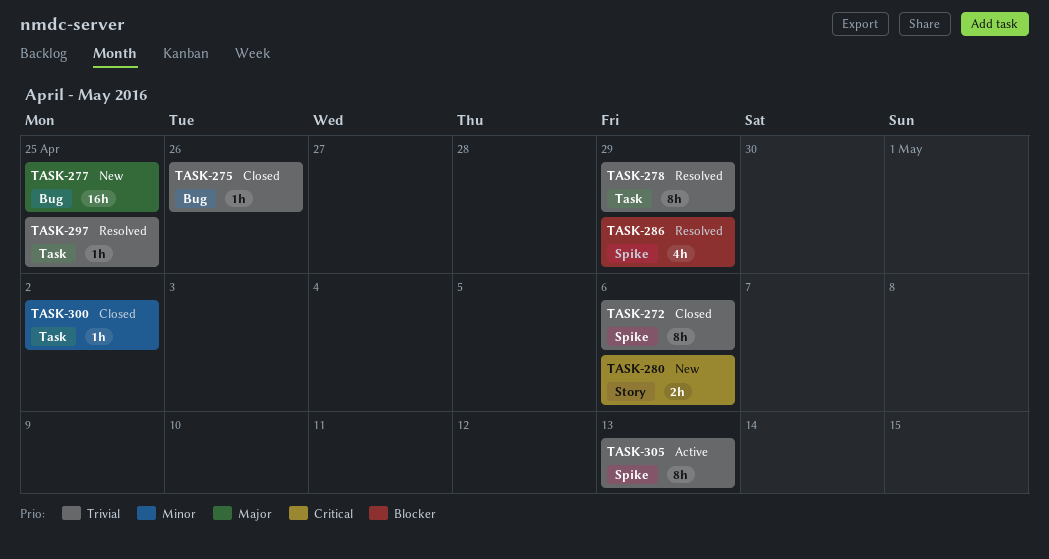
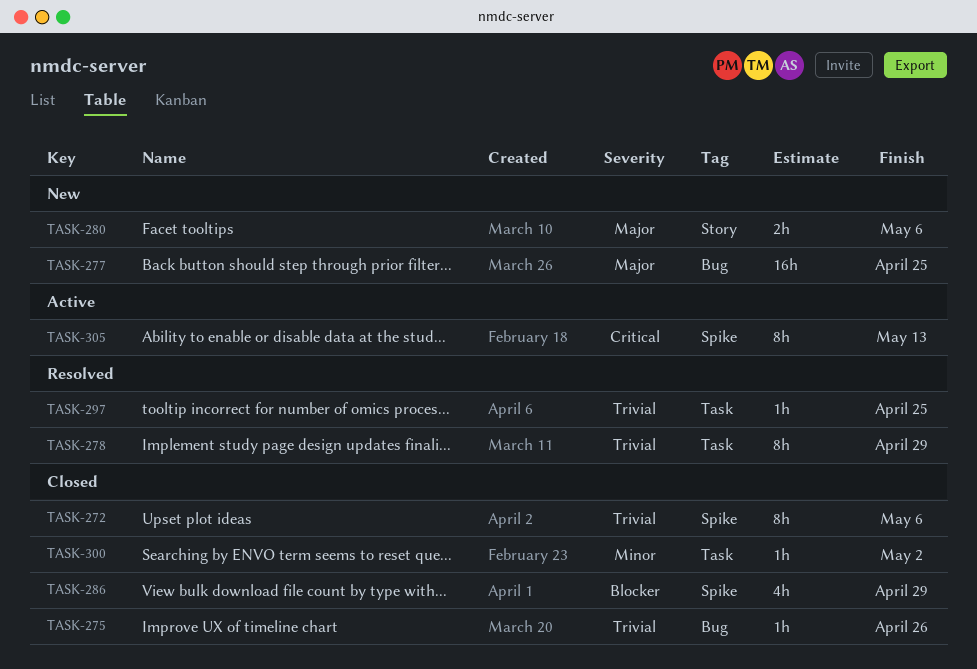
TASK-280, priority: Critical -> Major
TASK-286, status: Resolved -> Closed
TASK-305, priority: Trivial -> Critical

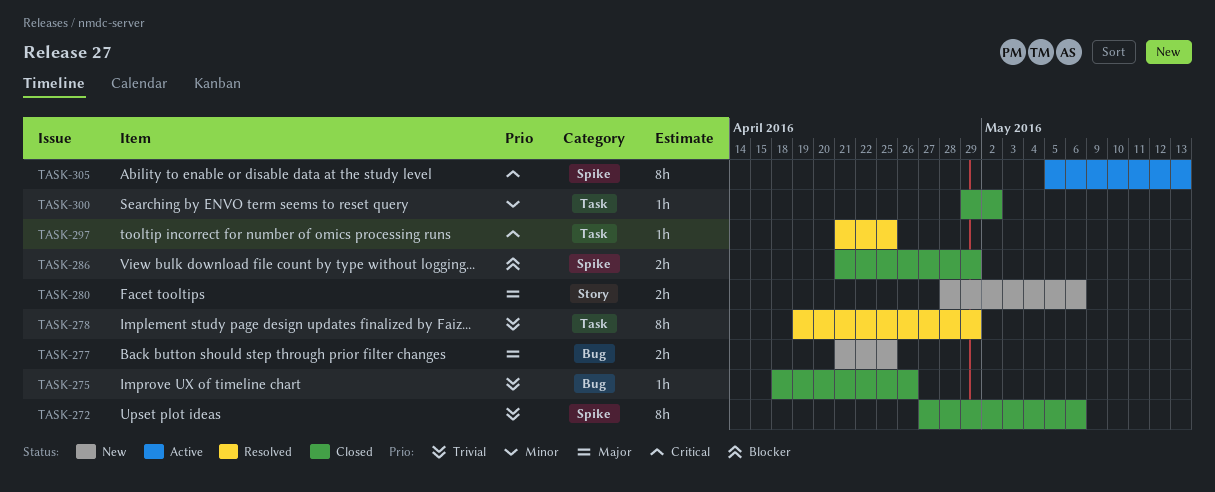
TASK-277, estimate: 16h -> 2h
TASK-286, estimate: 4h -> 2h
TASK-297, priority: Trivial -> Critical

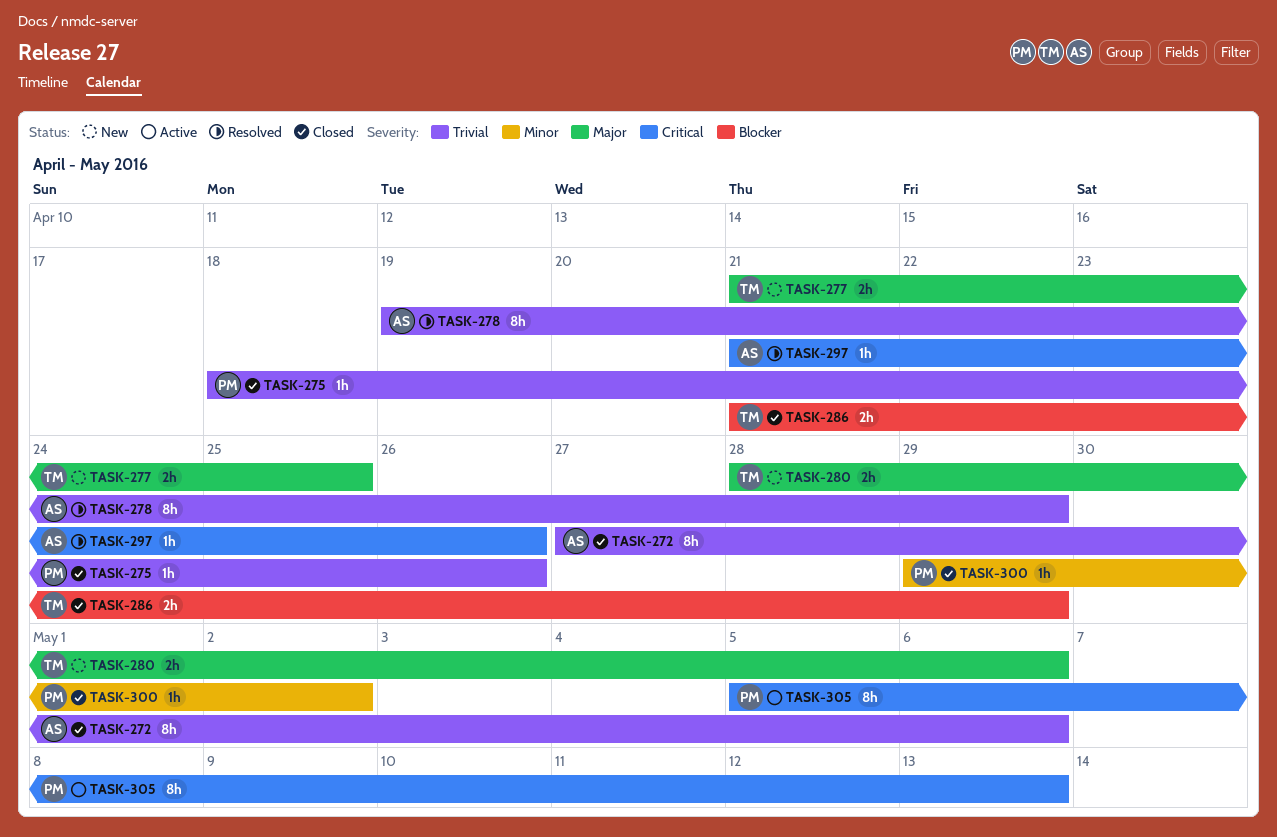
TASK-297, due: Apr 25 -> Apr 26

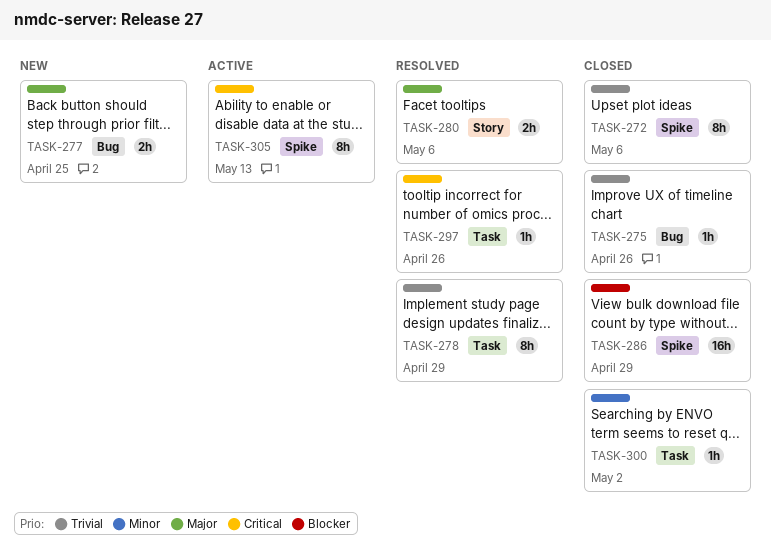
TASK-280, status: New -> Resolved
TASK-286, estimate: 2h -> 16h

